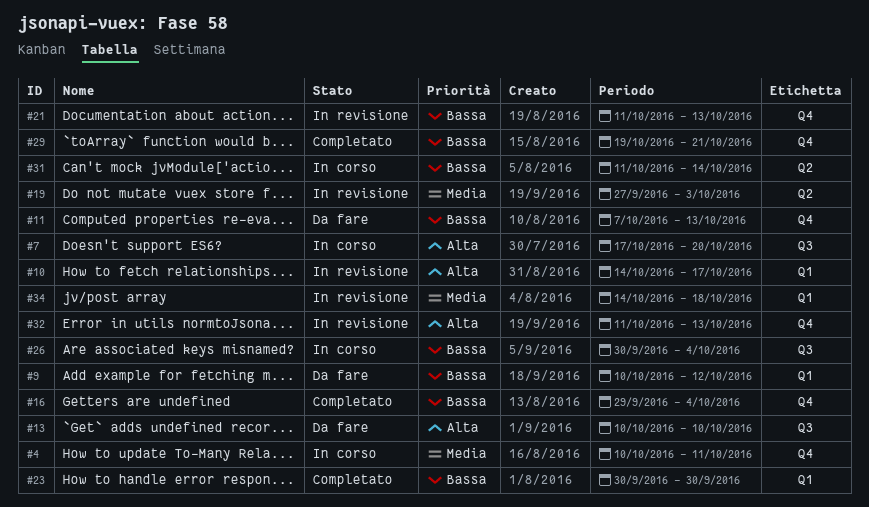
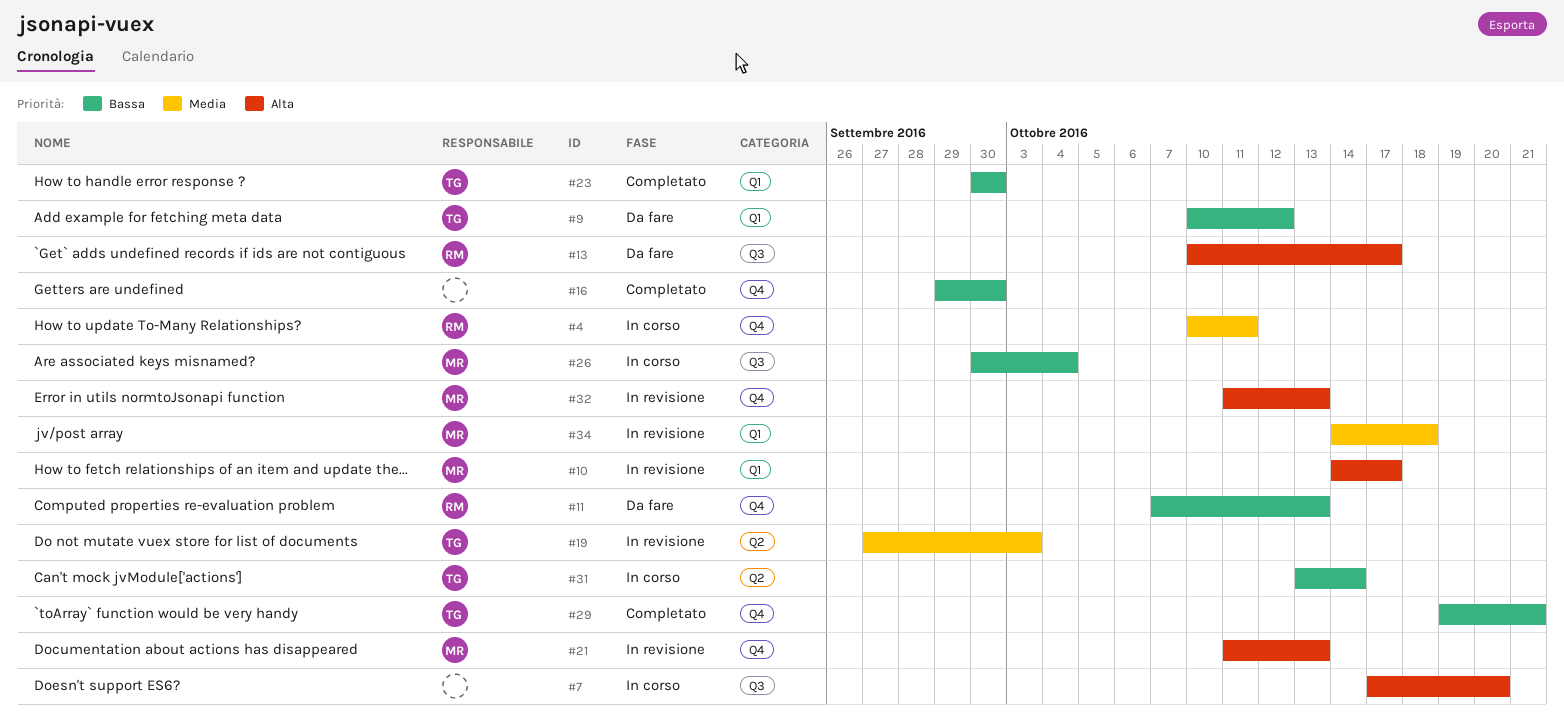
#13, due: Oct 10 -> Oct 17
#16, due: Oct 4 -> Sep 30
#21, priority: Bassa -> Alta
#31, start: Oct 11 -> Oct 13

